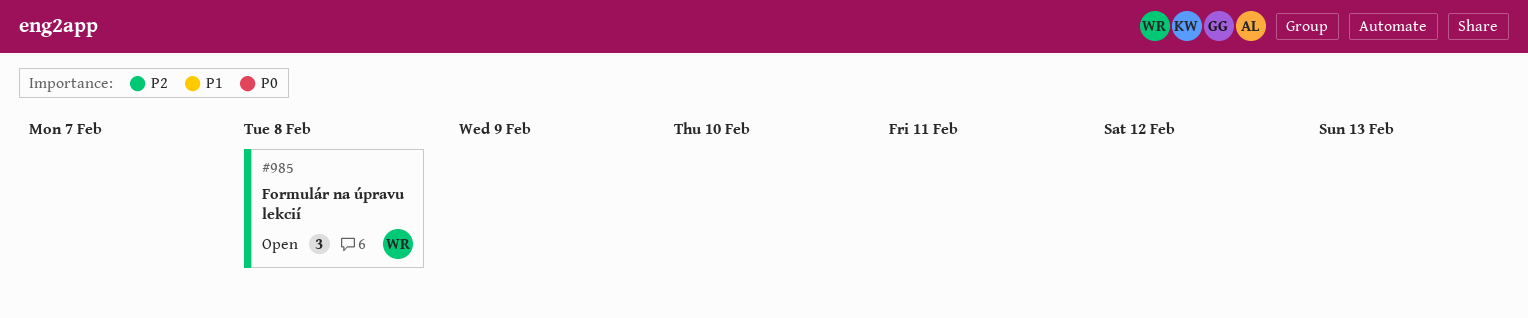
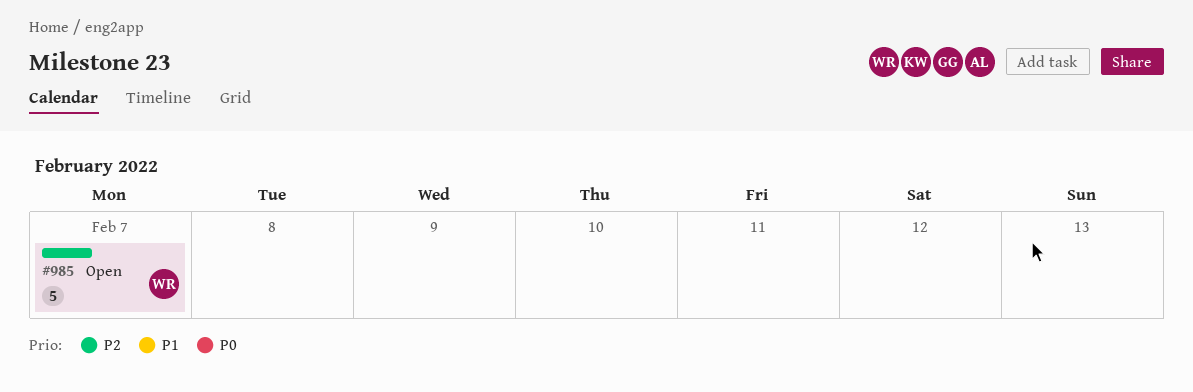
#985, estimate: 3 -> 5
#985, due: Feb 8 -> Feb 7

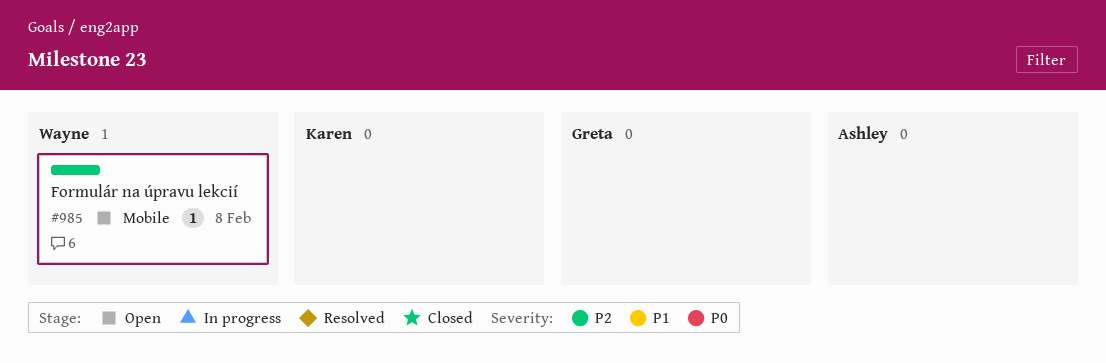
#985, estimate: 5 -> 1
#985, due: Feb 7 -> Feb 8

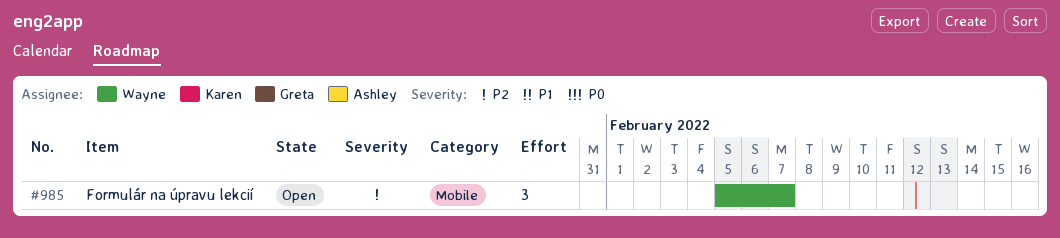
#985, estimate: 1 -> 3
#985, due: Feb 8 -> Feb 7

